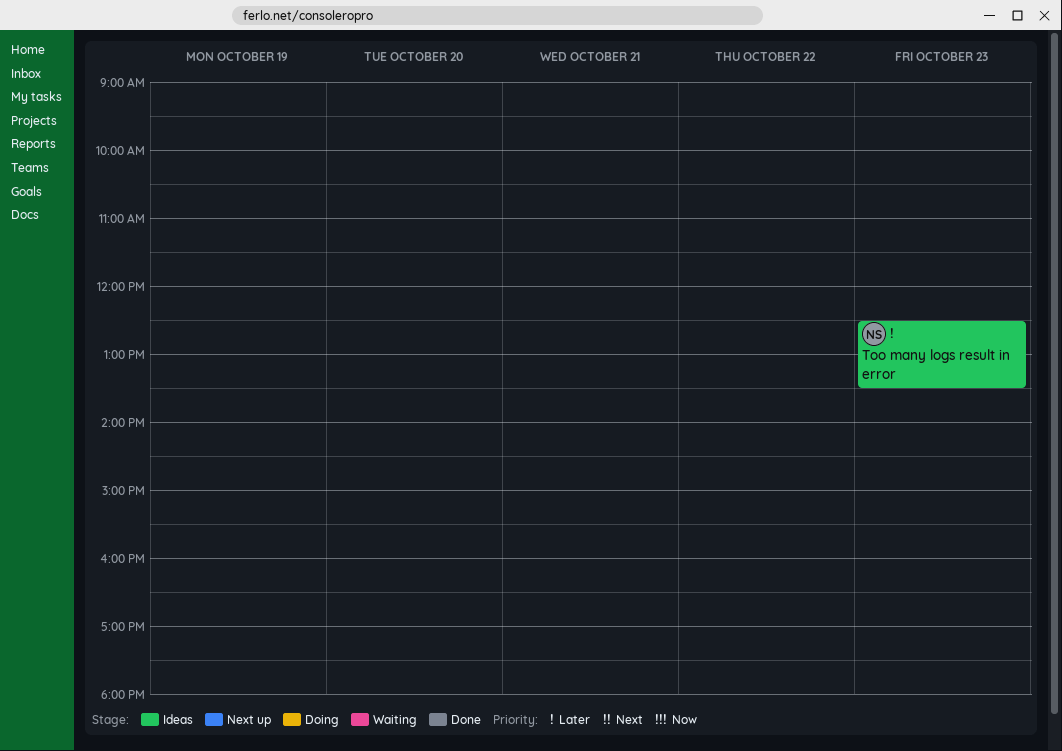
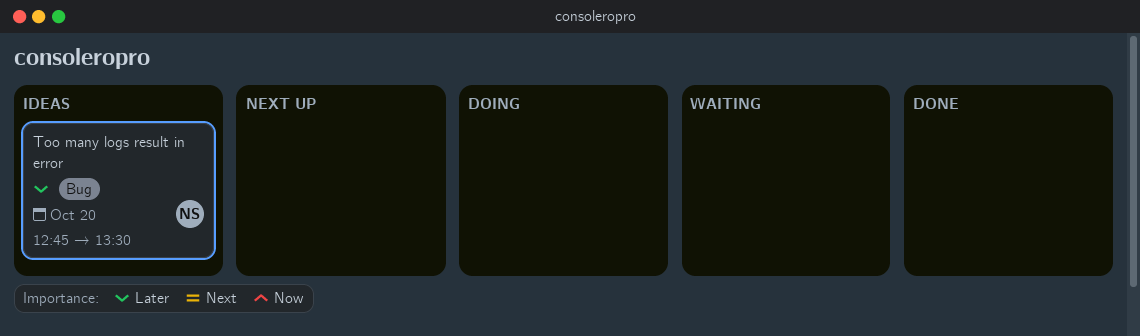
Too many logs result in error, day: Oct 23 -> Oct 20
Too many logs result in error, begins: 12:30 -> 12:45

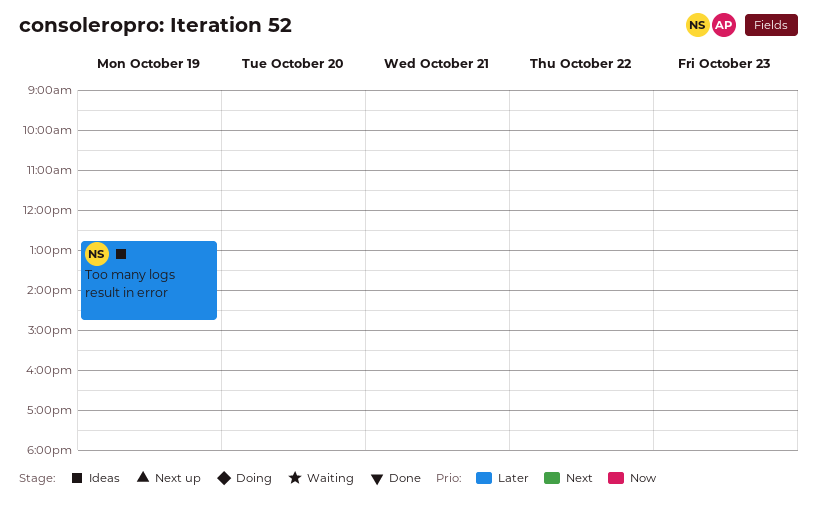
Too many logs result in error, day: Oct 20 -> Oct 19
Too many logs result in error, ends: 13:30 -> 14:45

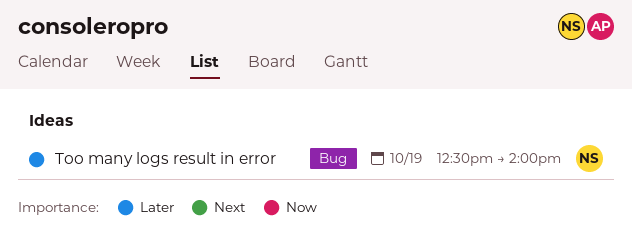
Too many logs result in error, begins: 12:45 -> 12:30
Too many logs result in error, ends: 14:45 -> 14:00

